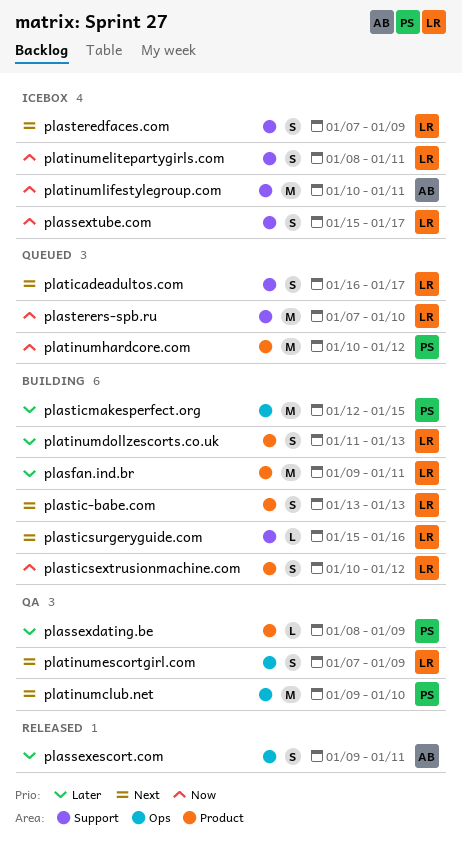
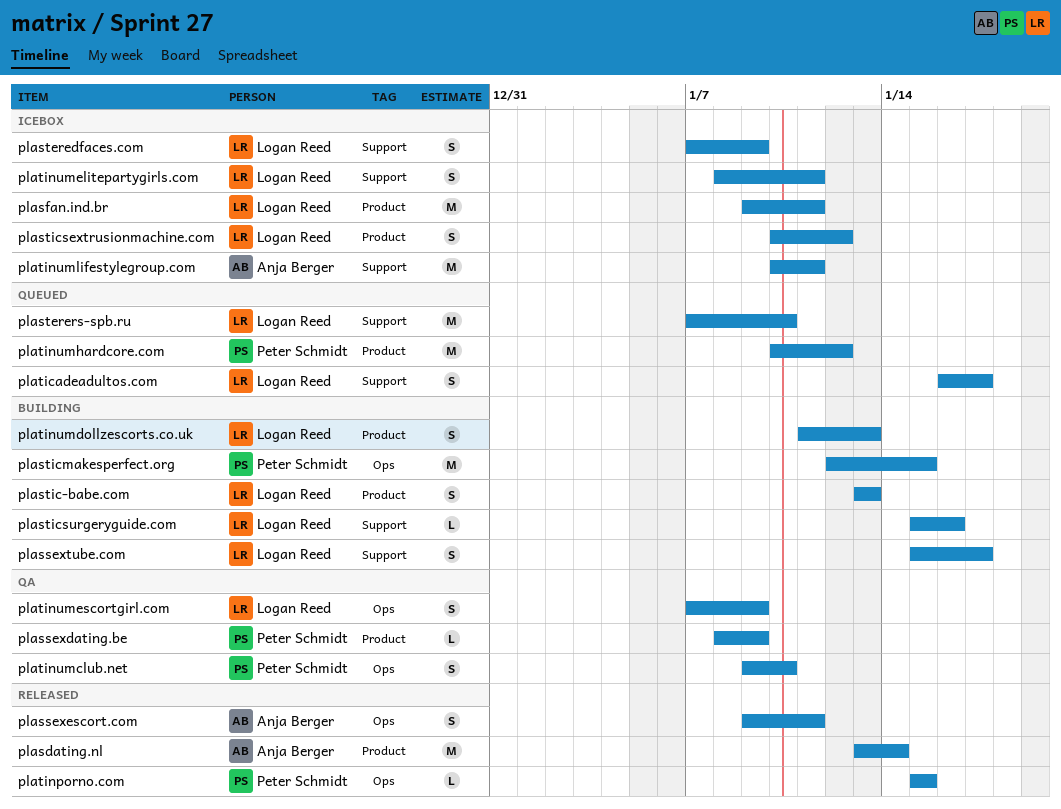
plasdating.nl: none -> present
plasfan.ind.br, status: Building -> Icebox
plassextube.com, status: Icebox -> Building
plasticsextrusionmachine.com, status: Building -> Icebox
platinporno.com: none -> present
platinumclub.net, estimate: M -> S

